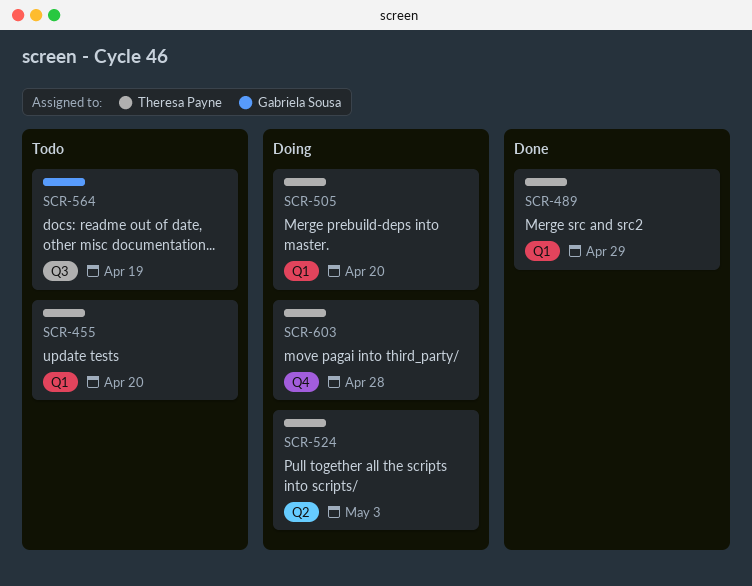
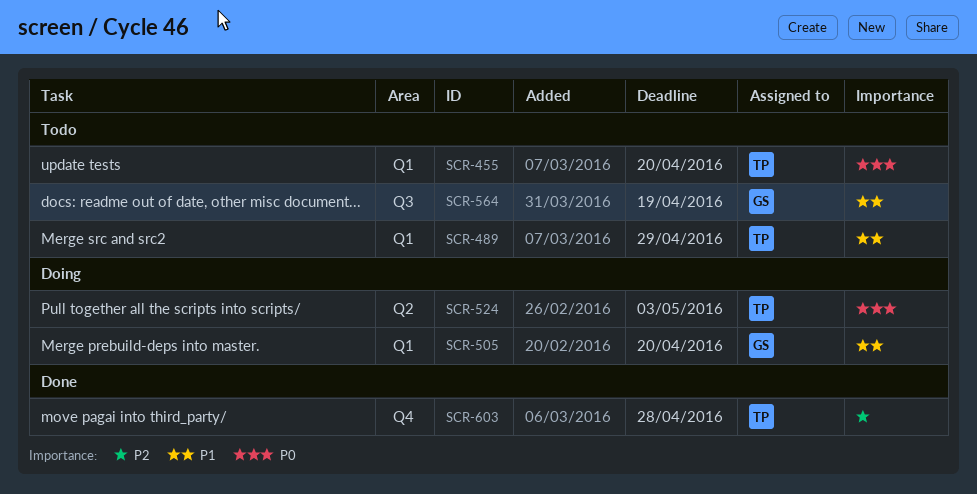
SCR-489, status: Done -> Todo
SCR-505, owner: Theresa Payne -> Gabriela Sousa
SCR-603, status: Doing -> Done

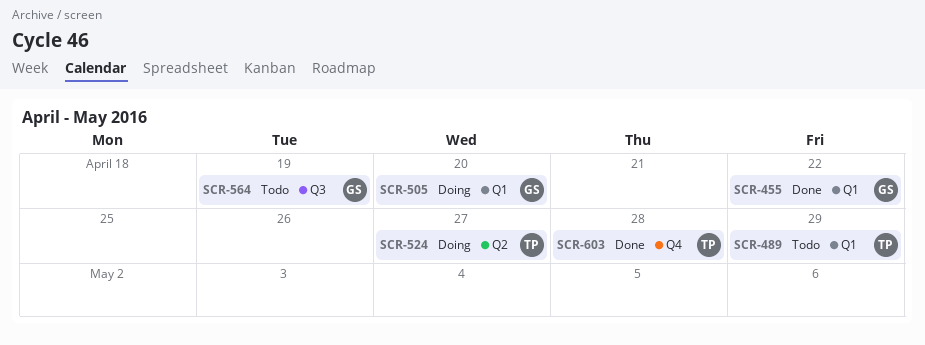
SCR-455, status: Todo -> Done
SCR-455, owner: TP -> GS
SCR-455, due: Apr 20 -> Apr 22
SCR-524, due: May 3 -> Apr 27

